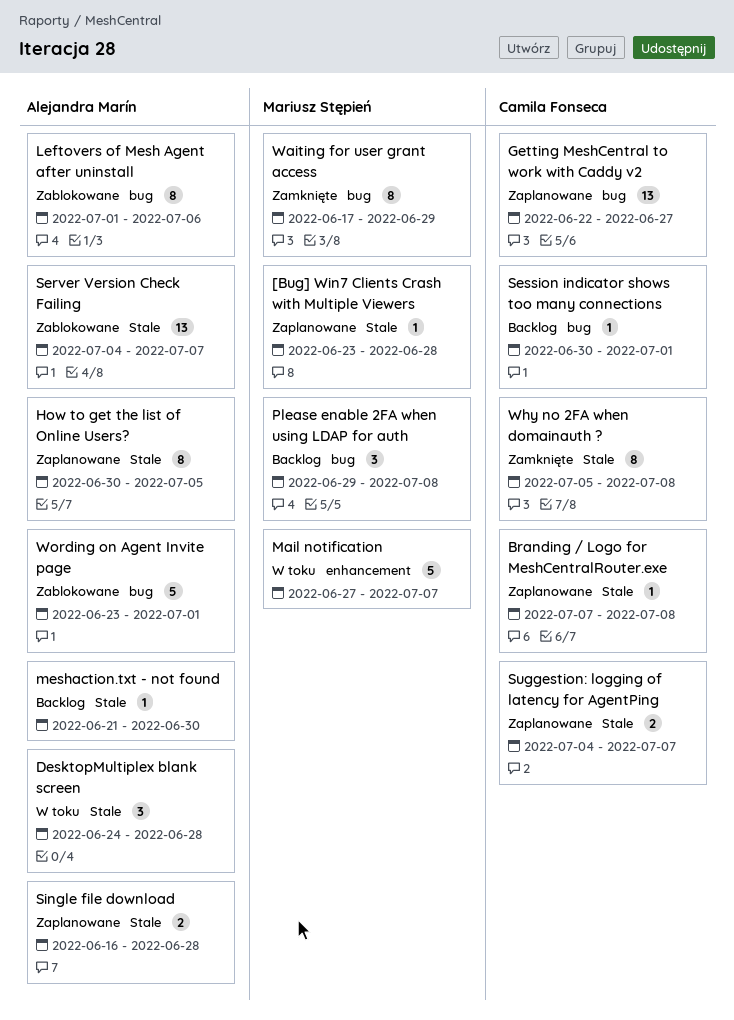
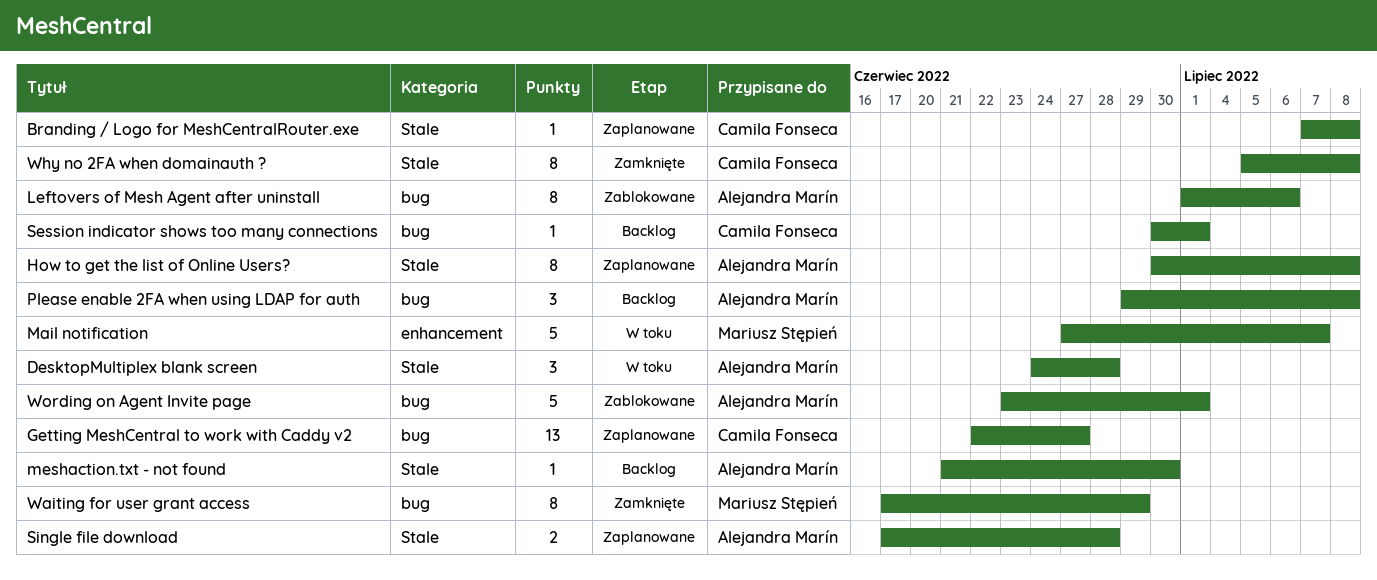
[Bug] Win7 Clients Crash with Multiple Viewers: present -> none
How to get the list of Online Users?, due: Jul 5 -> Jul 8
Please enable 2FA when using LDAP for auth, owner: Mariusz Stępień -> Alejandra Marín
Server Version Check Failing: present -> none
Single file download, start: Jun 16 -> Jun 17
Suggestion: logging of latency for AgentPing: present -> none

